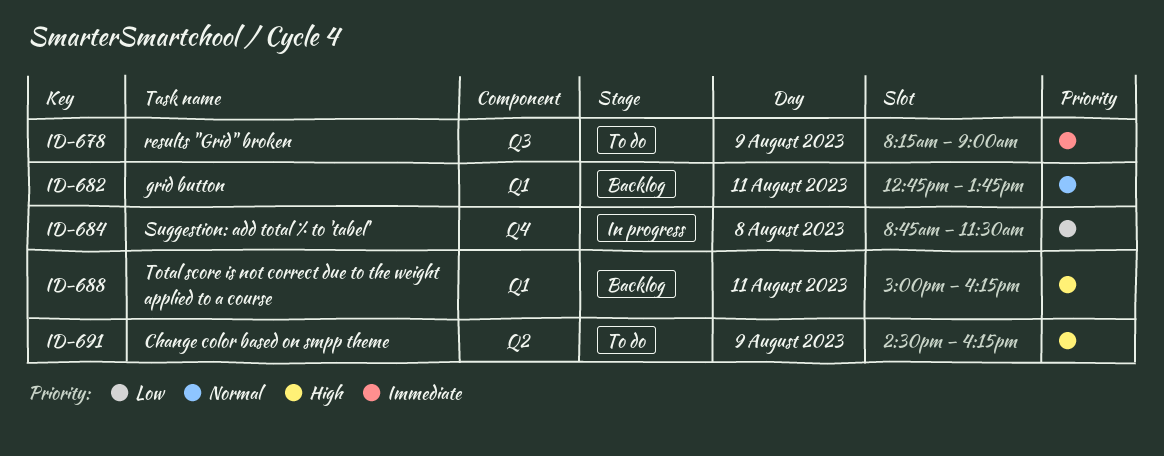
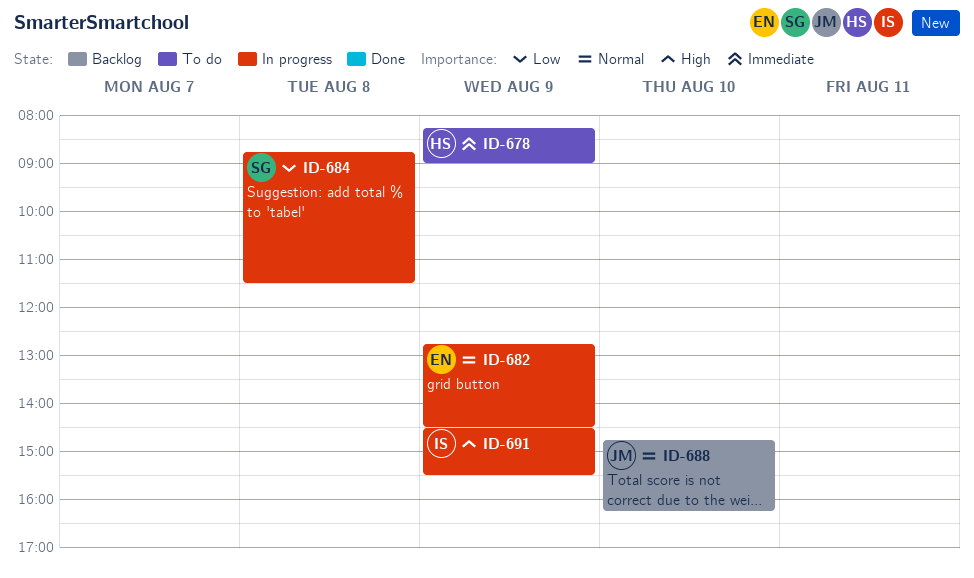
ID-682, status: Backlog -> In progress
ID-682, day: Aug 11 -> Aug 9
ID-682, ends: 13:45 -> 14:30
ID-688, priority: High -> Normal
ID-688, day: Aug 11 -> Aug 10
ID-688, begins: 15:00 -> 14:45
ID-691, status: To do -> In progress
ID-691, ends: 16:15 -> 15:30

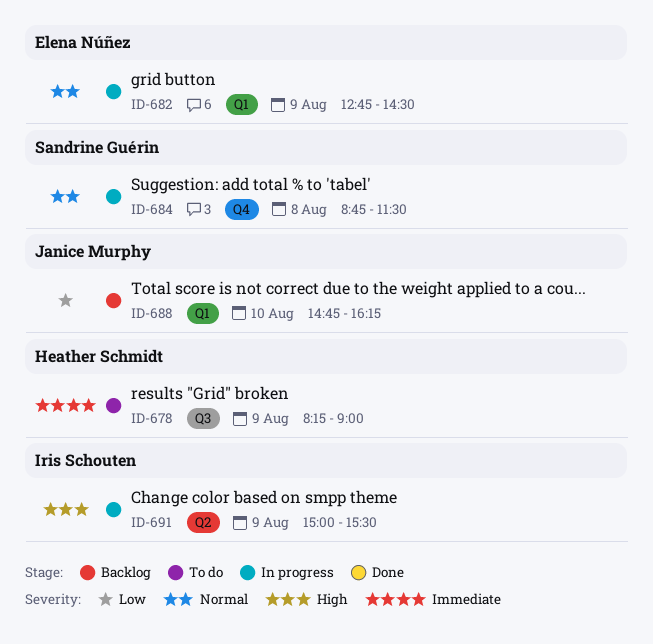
ID-684, priority: Low -> Normal
ID-688, priority: Normal -> Low
ID-691, begins: 14:30 -> 15:00

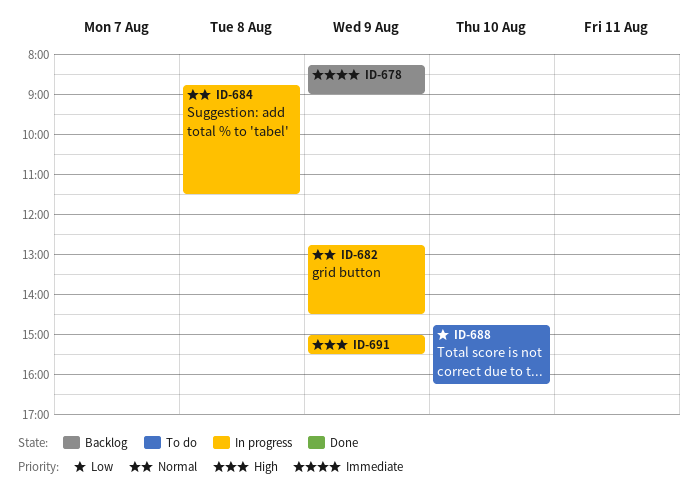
ID-678, status: To do -> Backlog
ID-688, status: Backlog -> To do

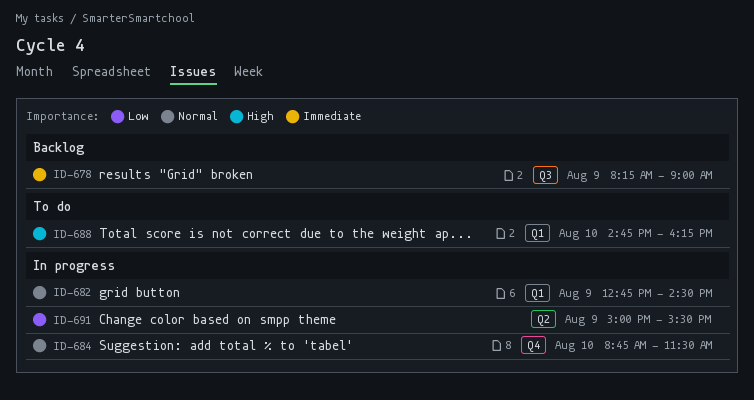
ID-684, day: Aug 8 -> Aug 10
ID-688, priority: Low -> High
ID-691, priority: High -> Low

